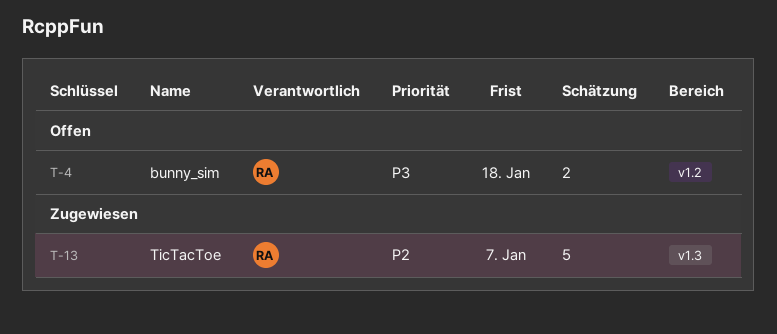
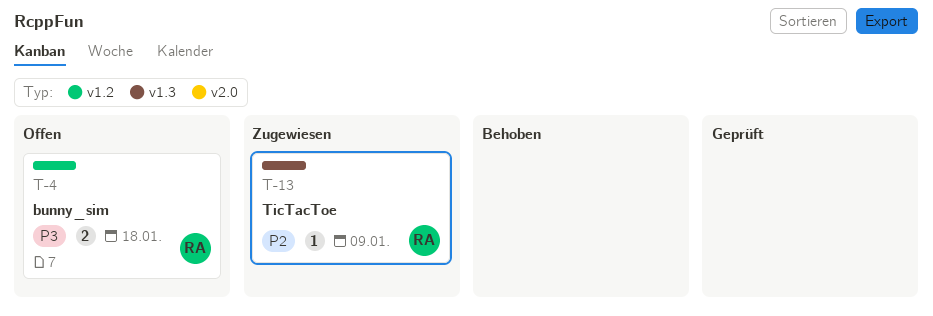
T-13, estimate: 5 -> 1
T-13, due: Jan 7 -> Jan 9

